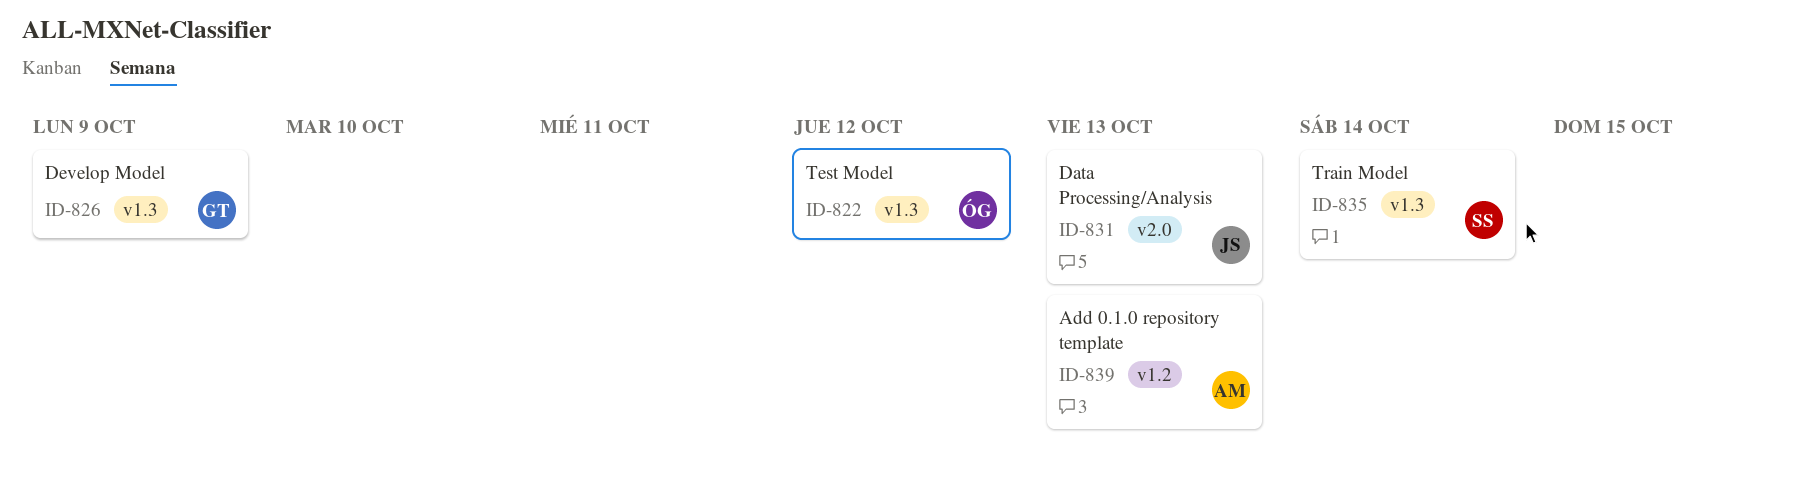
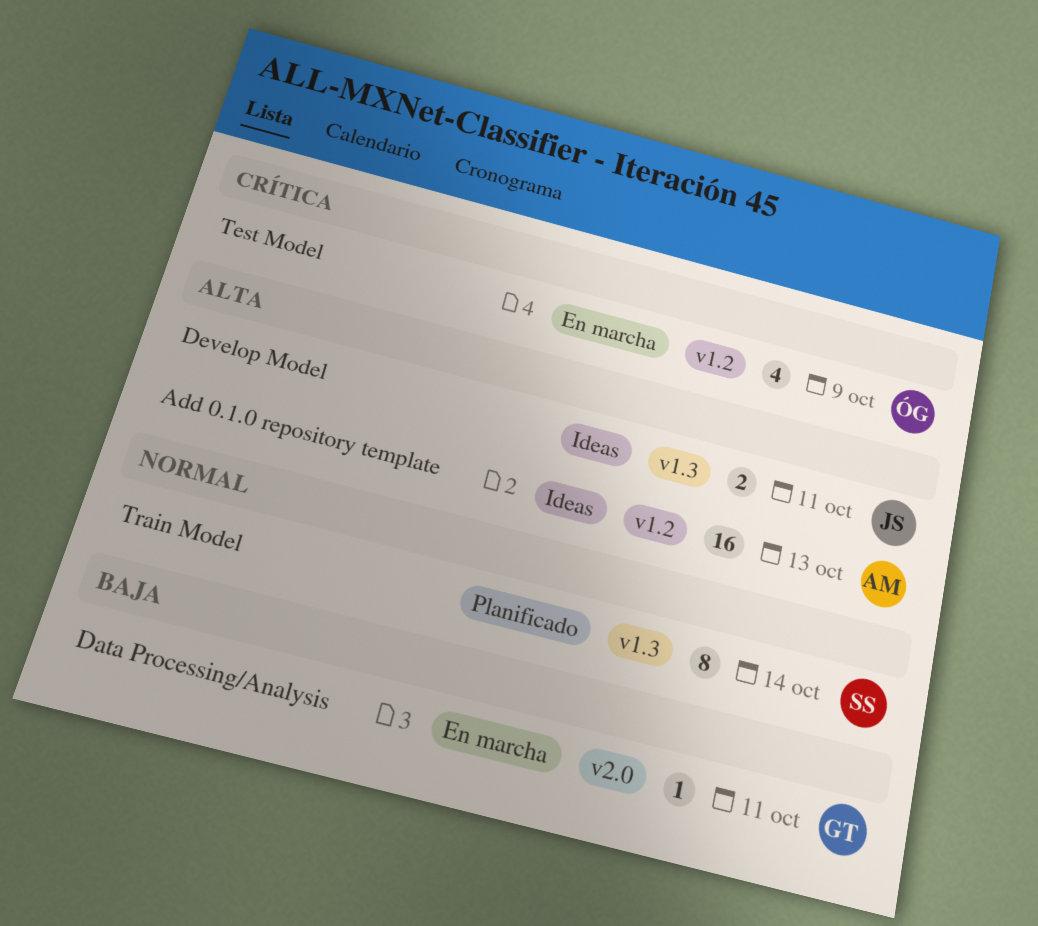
Data Processing/Analysis, owner: JS -> GT
Data Processing/Analysis, due: Oct 13 -> Oct 11
Develop Model, owner: GT -> JS
Develop Model, due: Oct 9 -> Oct 11
Test Model, label: v1.3 -> v1.2
Test Model, due: Oct 12 -> Oct 9

